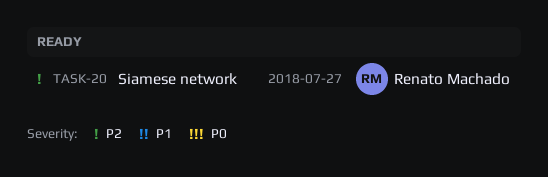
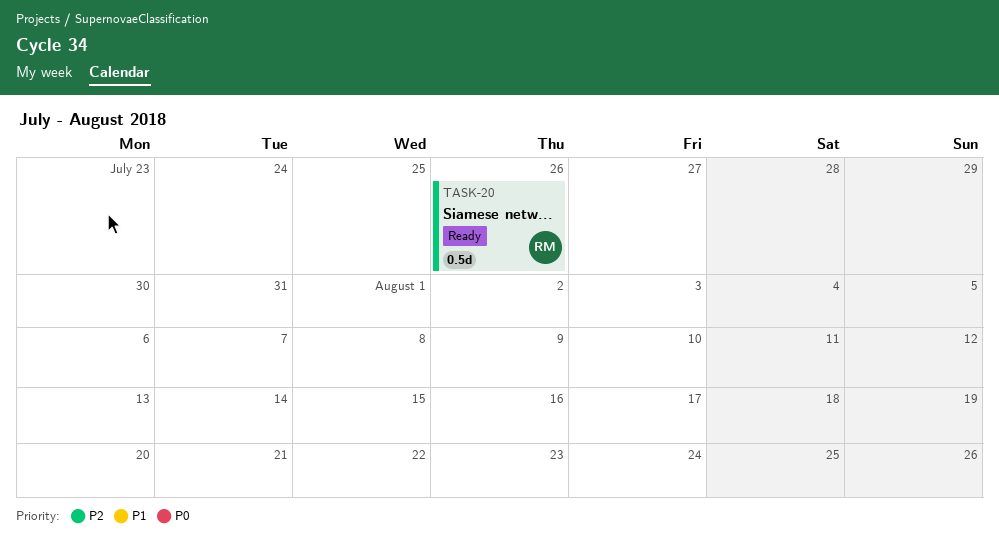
TASK-20, due: Jul 27 -> Jul 26

